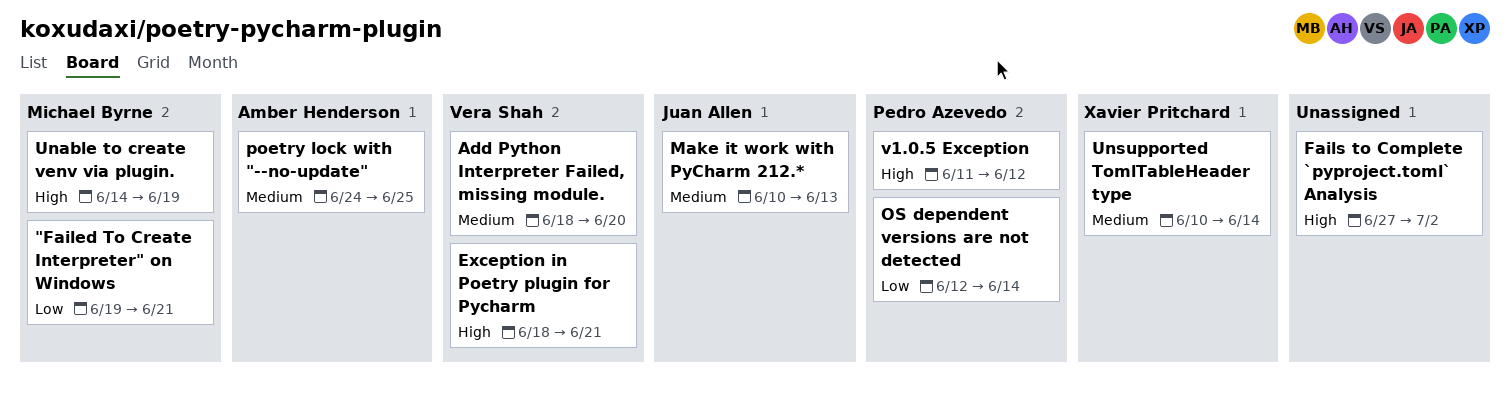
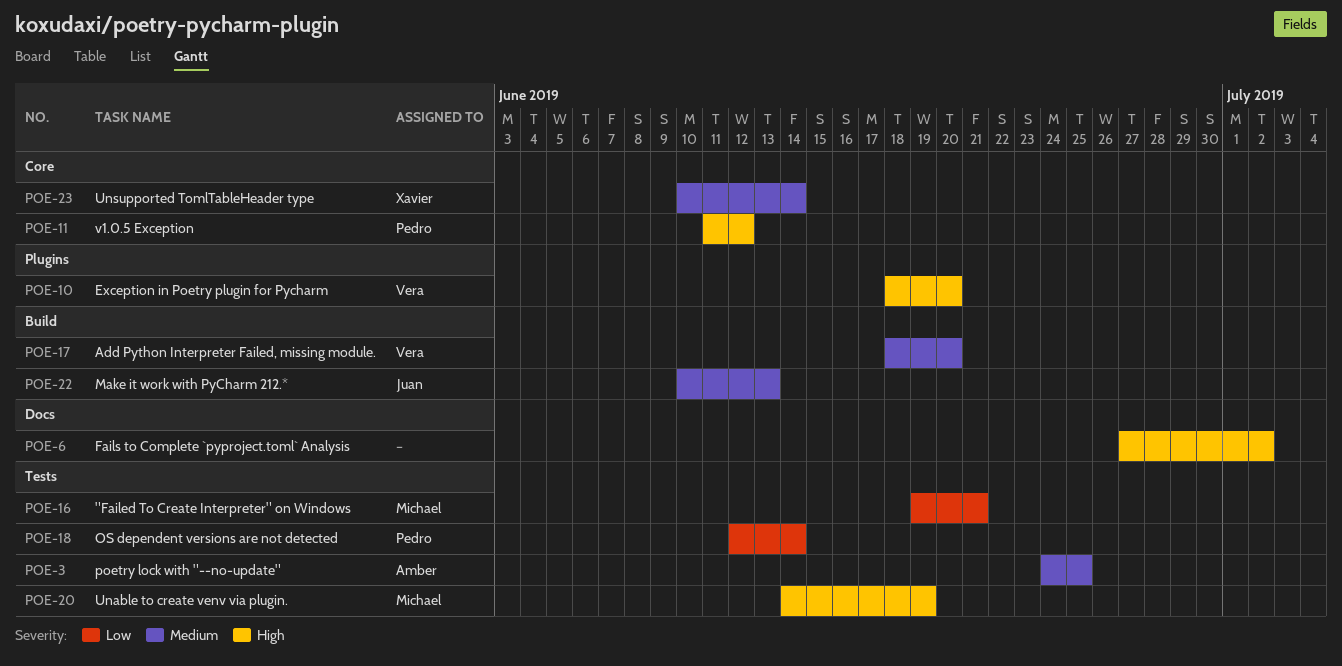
Exception in Poetry plugin for Pycharm, due: Jun 21 -> Jun 20

